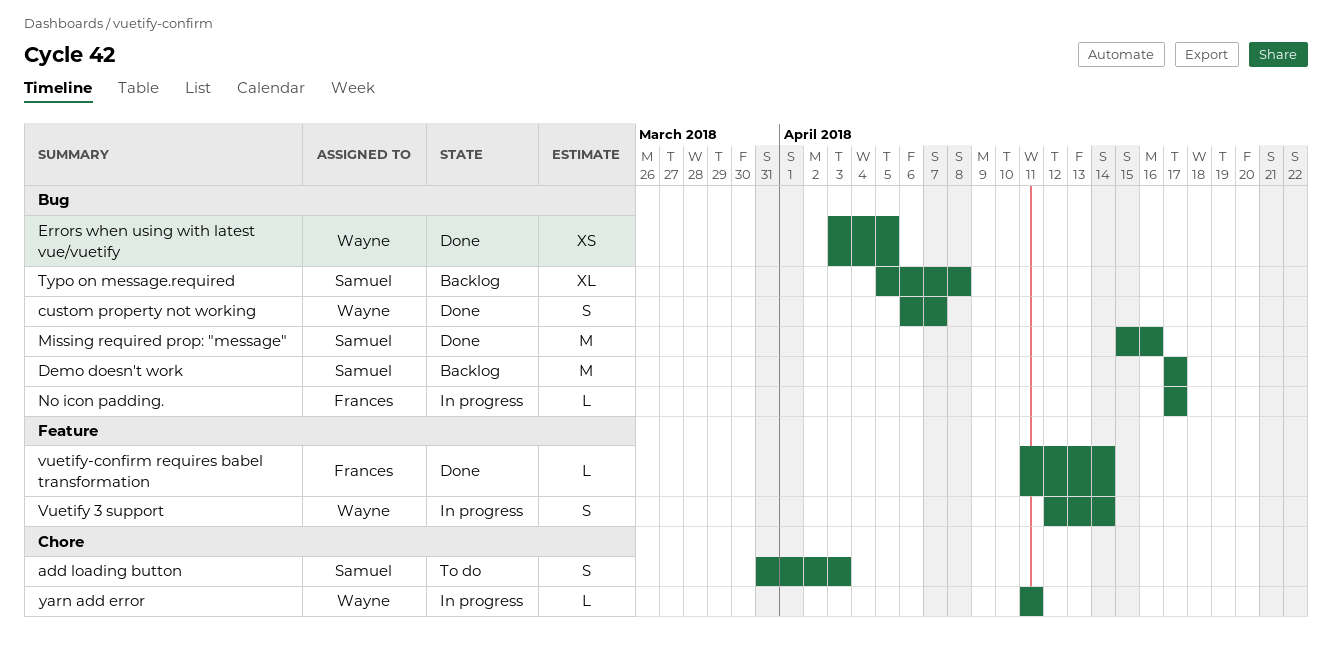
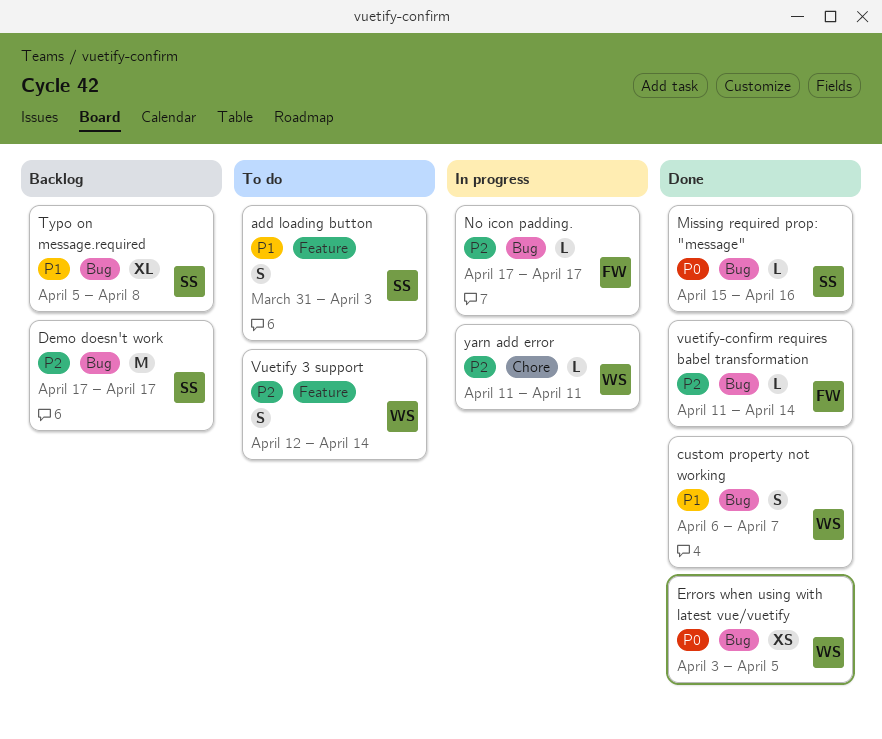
add loading button, label: Chore -> Feature
Missing required prop: "message", estimate: M -> L
Vuetify 3 support, status: In progress -> To do
vuetify-confirm requires babel transformation, label: Feature -> Bug

